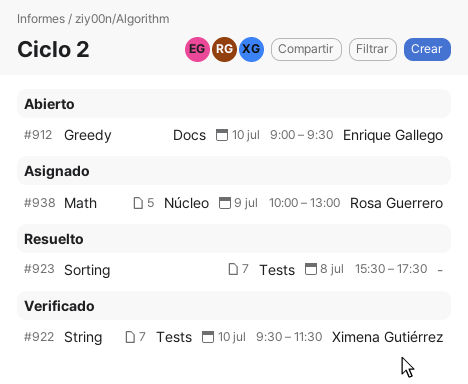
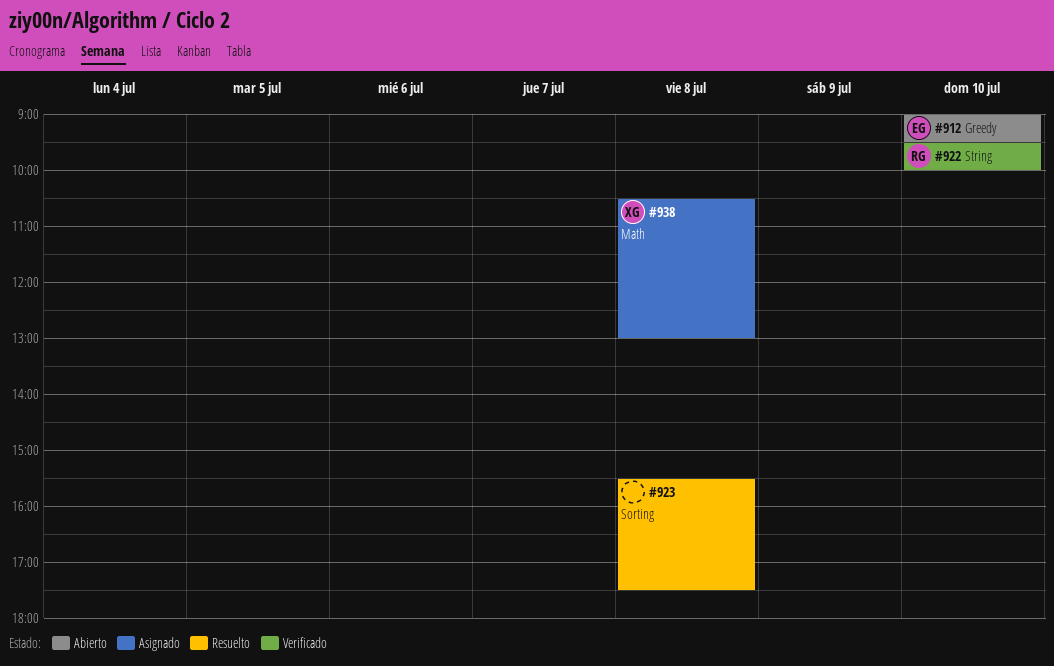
#922, owner: Ximena Gutiérrez -> Rosa Guerrero
#922, ends: 11:30 -> 10:00
#938, owner: Rosa Guerrero -> Ximena Gutiérrez
#938, day: Jul 9 -> Jul 8
#938, begins: 10:00 -> 10:30

